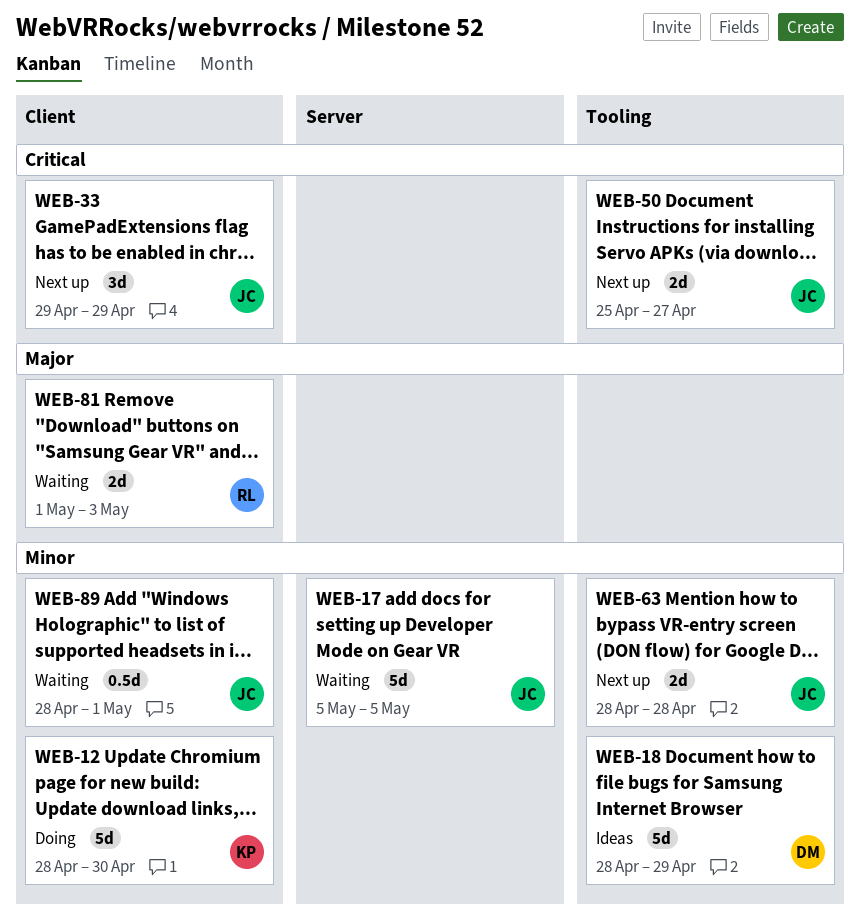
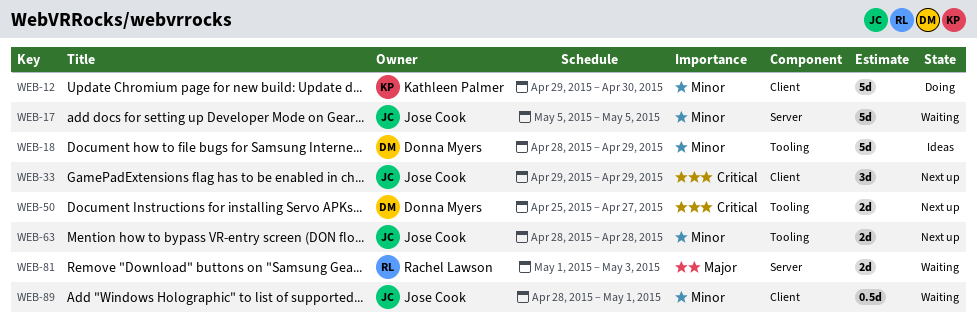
WEB-12, start: Apr 28 -> Apr 29
WEB-50, owner: Jose Cook -> Donna Myers
WEB-81, label: Client -> Server

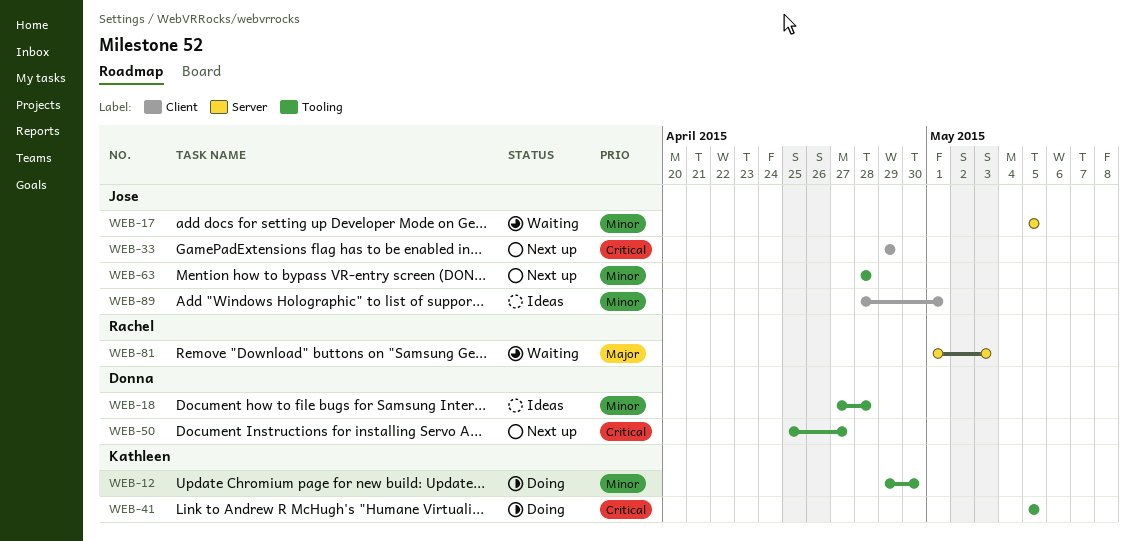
WEB-12, label: Client -> Tooling
WEB-18, start: Apr 28 -> Apr 27
WEB-18, due: Apr 29 -> Apr 28
WEB-41: none -> present
WEB-89, status: Waiting -> Ideas

